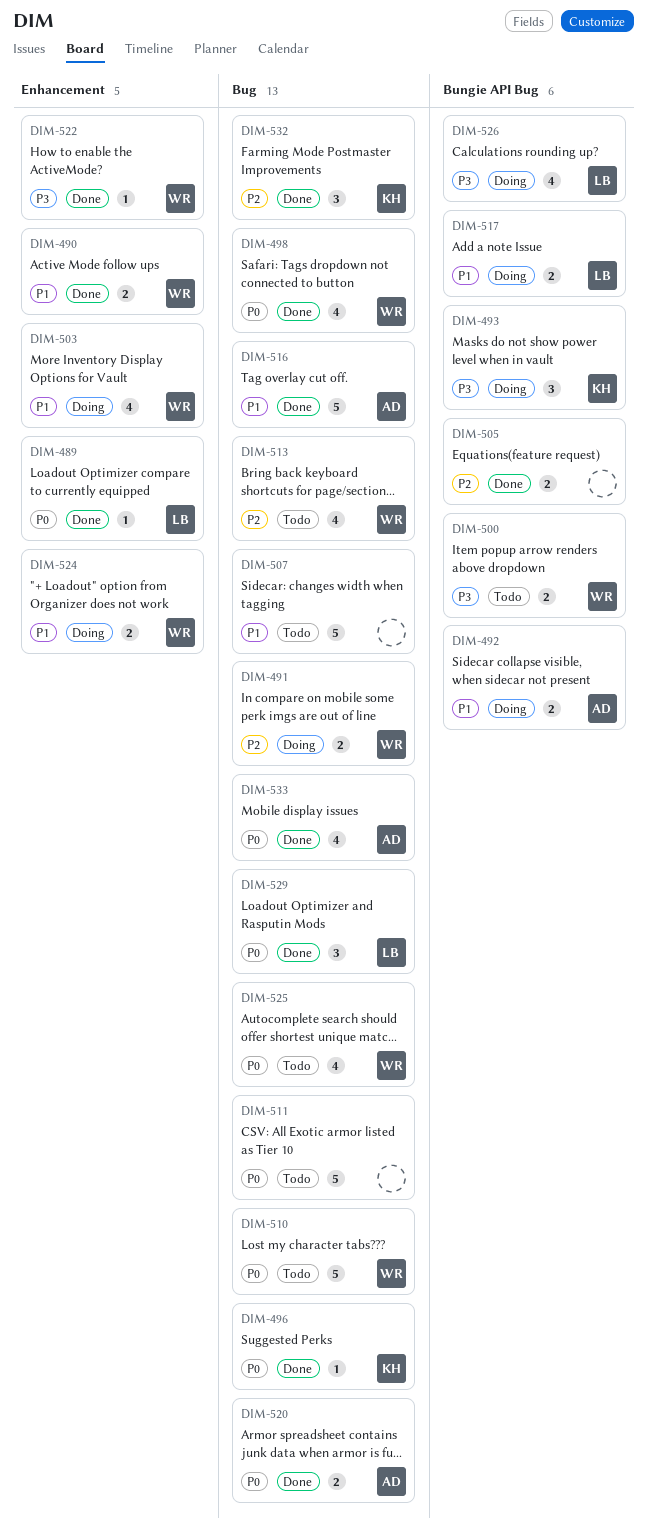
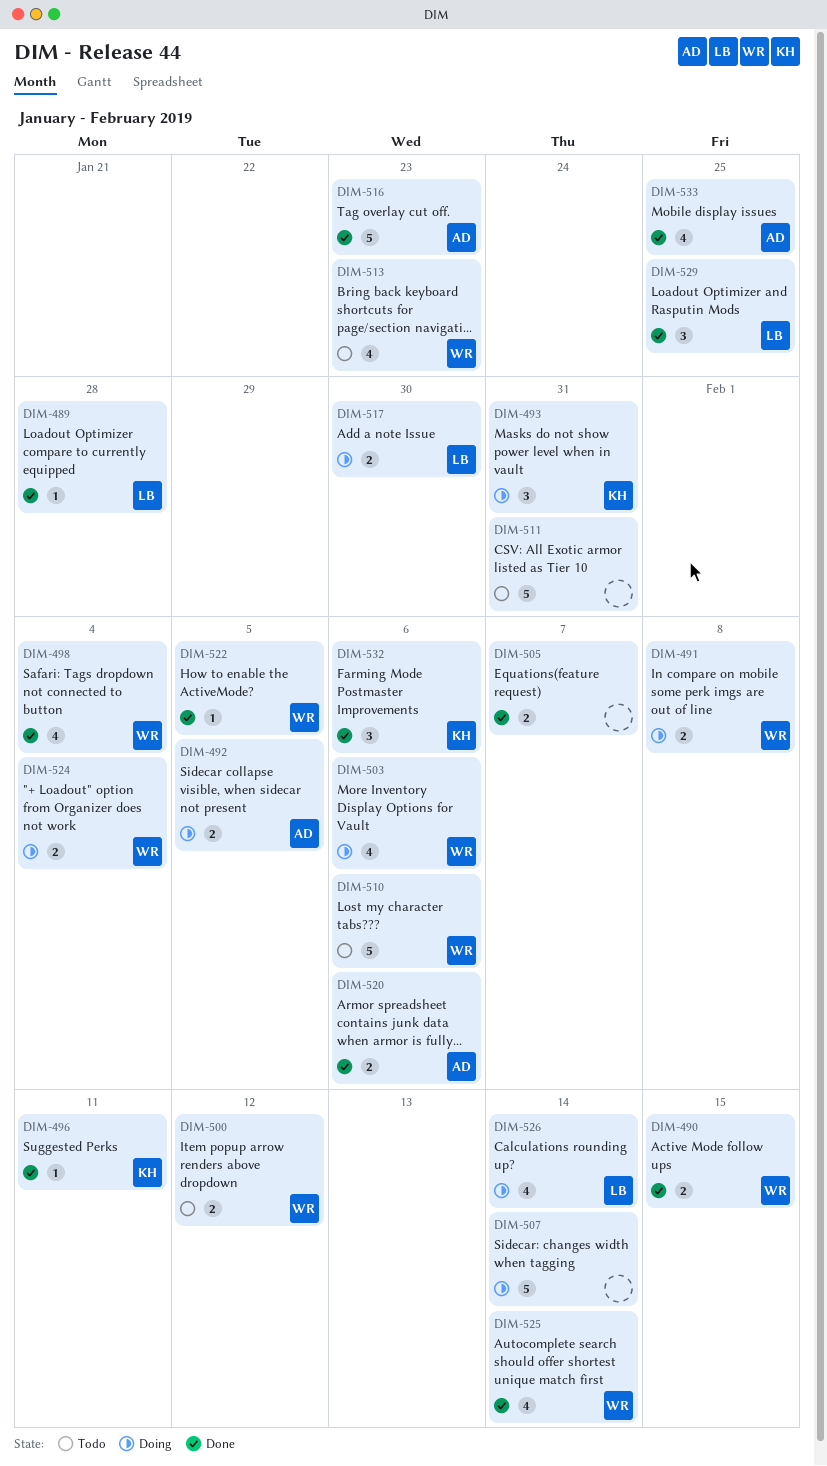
DIM-507, status: Todo -> Doing
DIM-525, status: Todo -> Done

